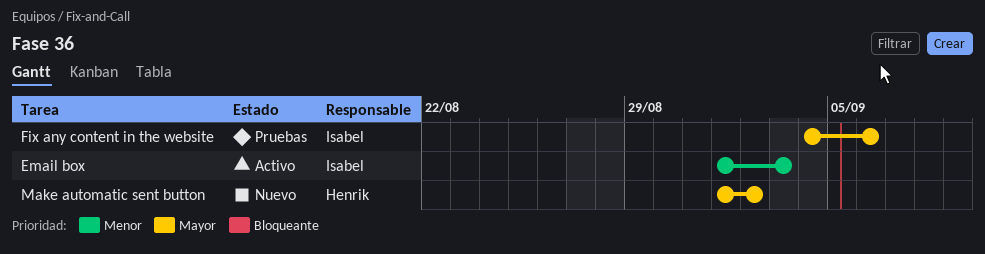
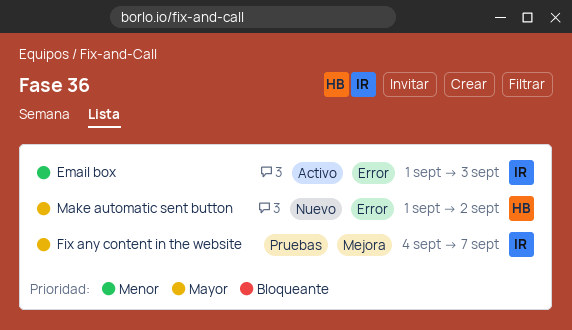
Fix any content in the website, due: Sep 6 -> Sep 7

